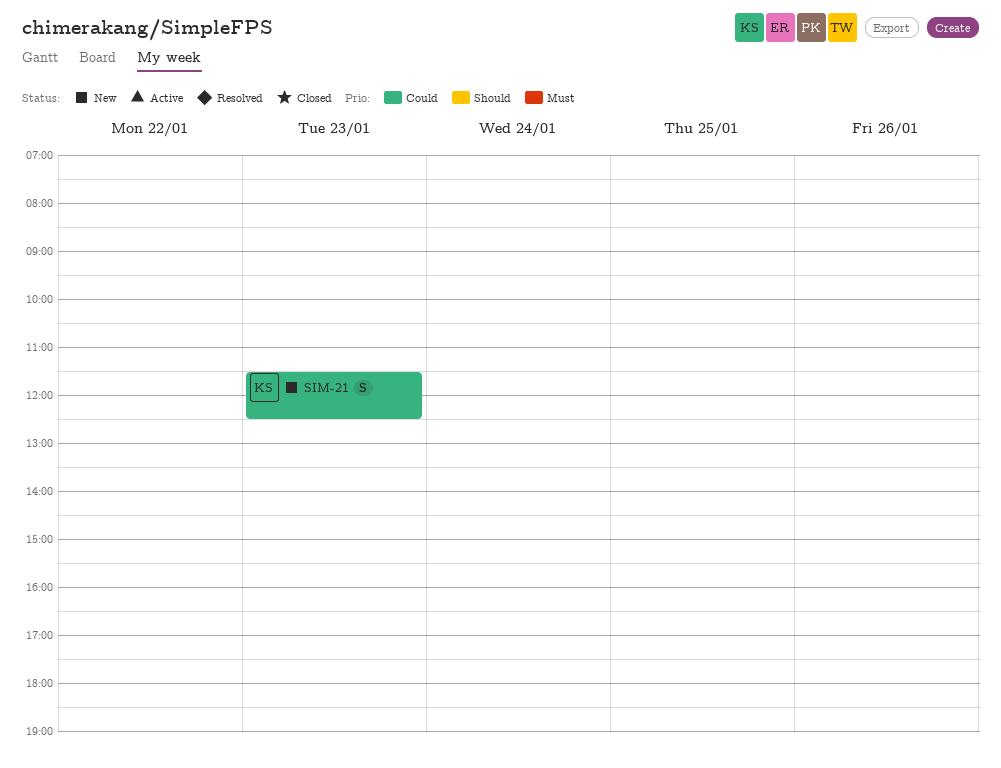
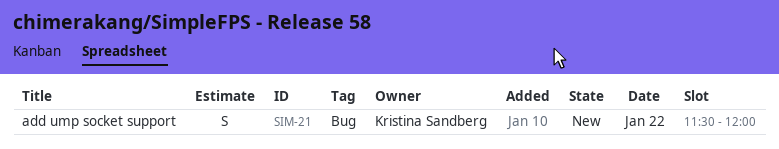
SIM-21, day: Jan 23 -> Jan 22
SIM-21, ends: 12:30 -> 12:00

